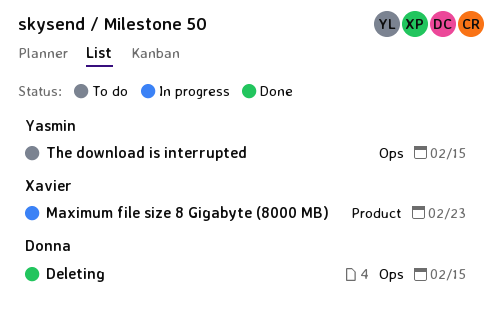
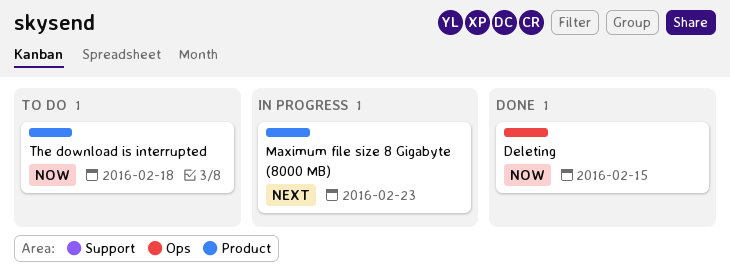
The download is interrupted, label: Ops -> Product
The download is interrupted, due: Feb 15 -> Feb 18

